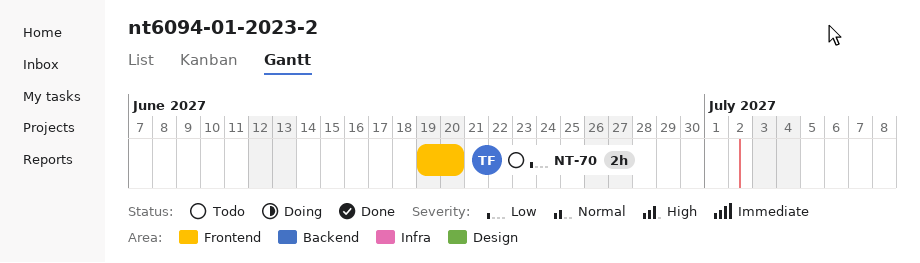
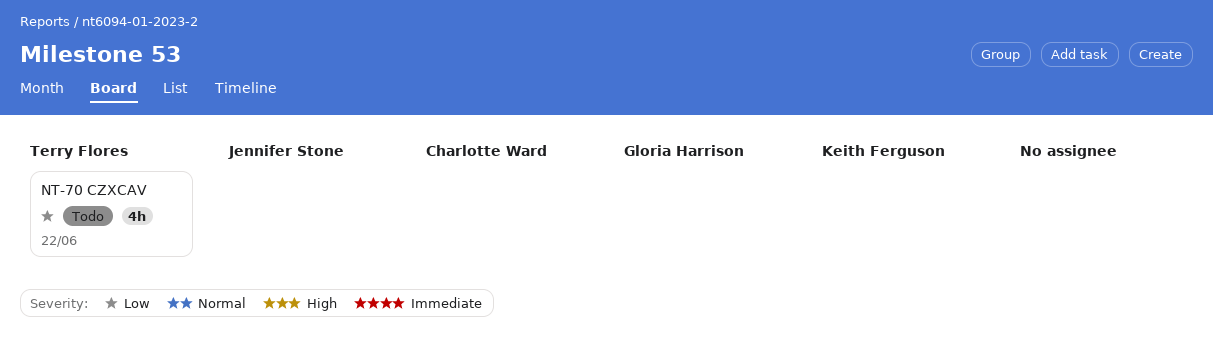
NT-70, estimate: 2h -> 4h
NT-70, due: Jun 20 -> Jun 22

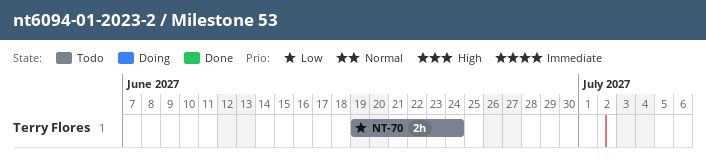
NT-70, estimate: 4h -> 2h
NT-70, due: Jun 22 -> Jun 24

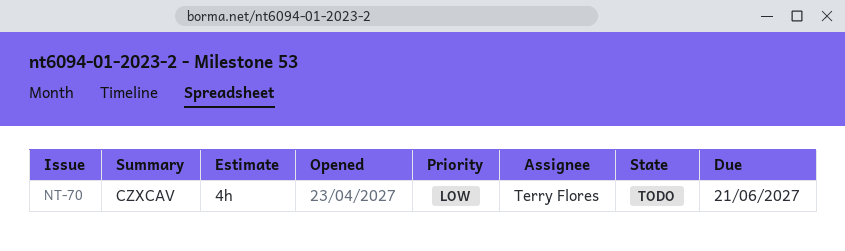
NT-70, estimate: 2h -> 4h
NT-70, due: Jun 24 -> Jun 21

